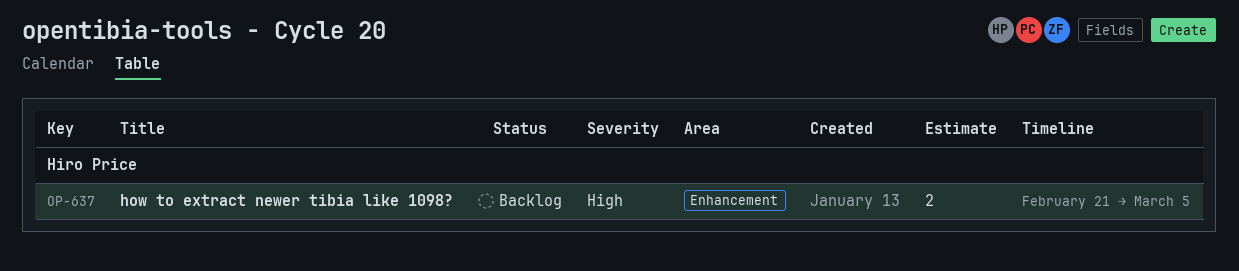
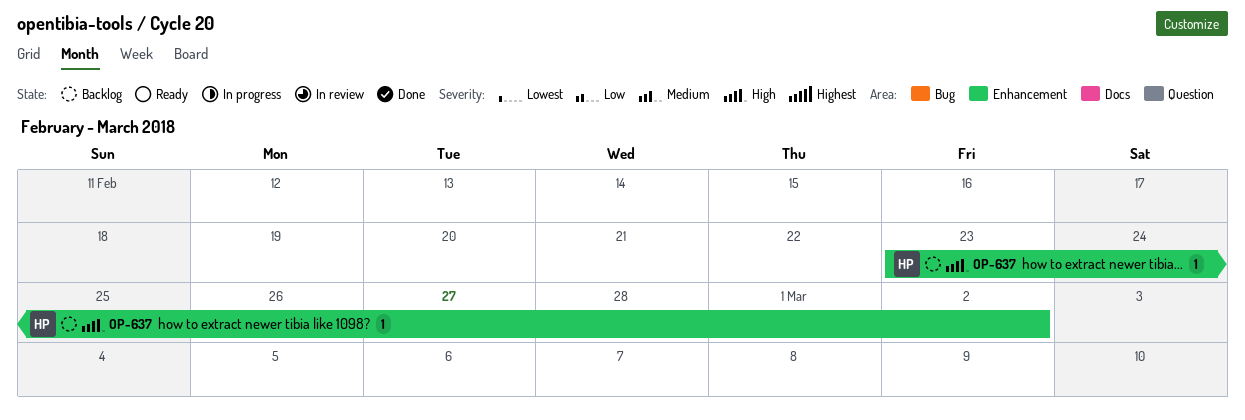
OP-637, estimate: 2 -> 1
OP-637, start: Feb 21 -> Feb 23
OP-637, due: Mar 5 -> Mar 2

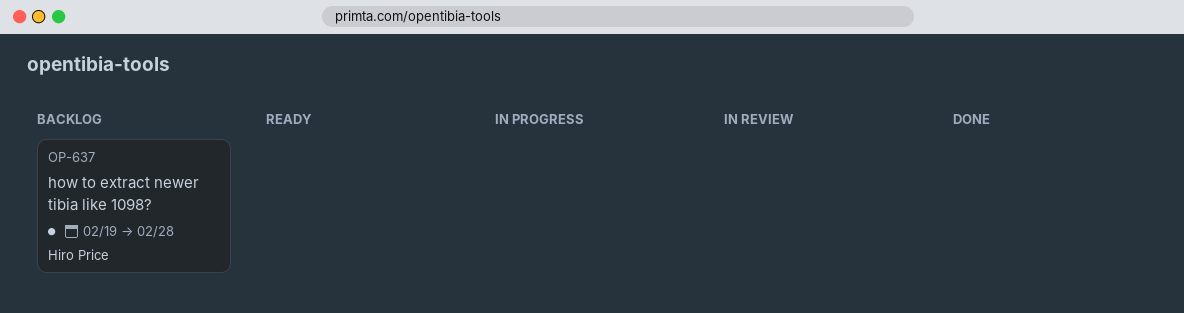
OP-637, start: Feb 23 -> Feb 19
OP-637, due: Mar 2 -> Feb 28

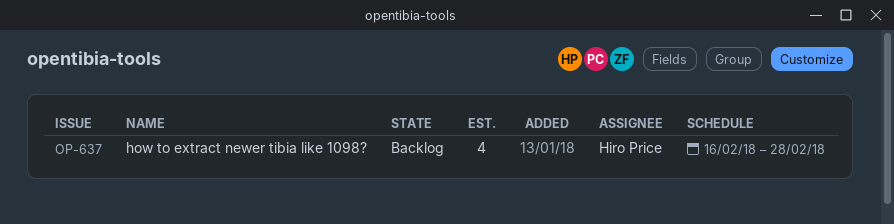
OP-637, estimate: 1 -> 4
OP-637, start: Feb 19 -> Feb 16

